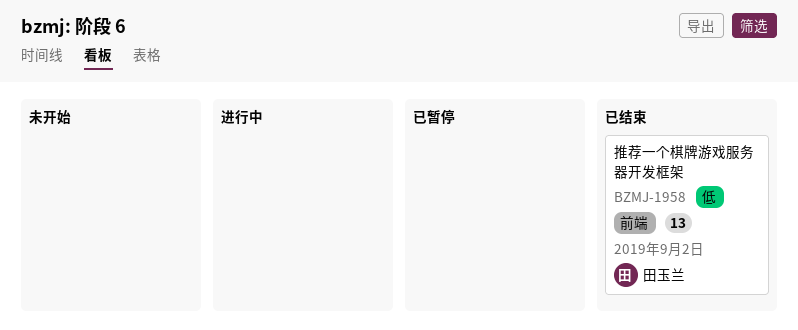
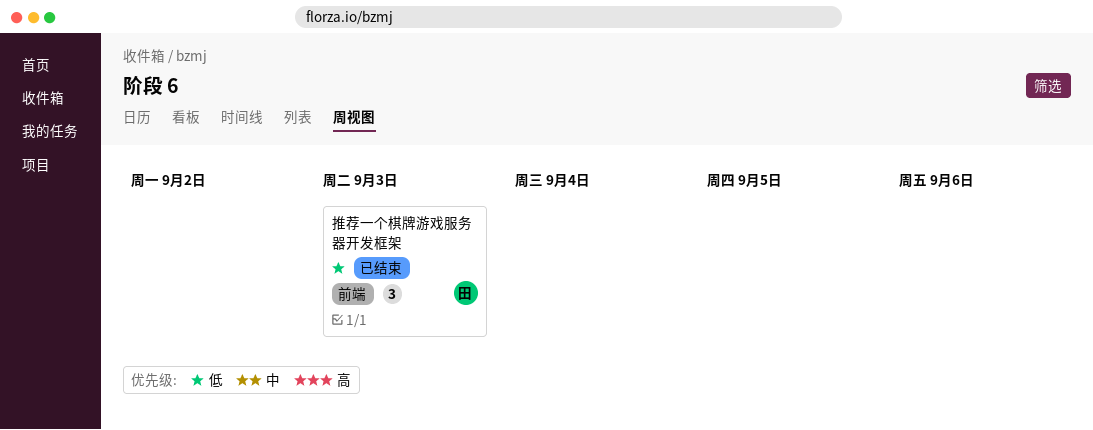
推荐一个棋牌游戏服务器开发框架, estimate: 13 -> 3
推荐一个棋牌游戏服务器开发框架, due: Sep 2 -> Sep 3

